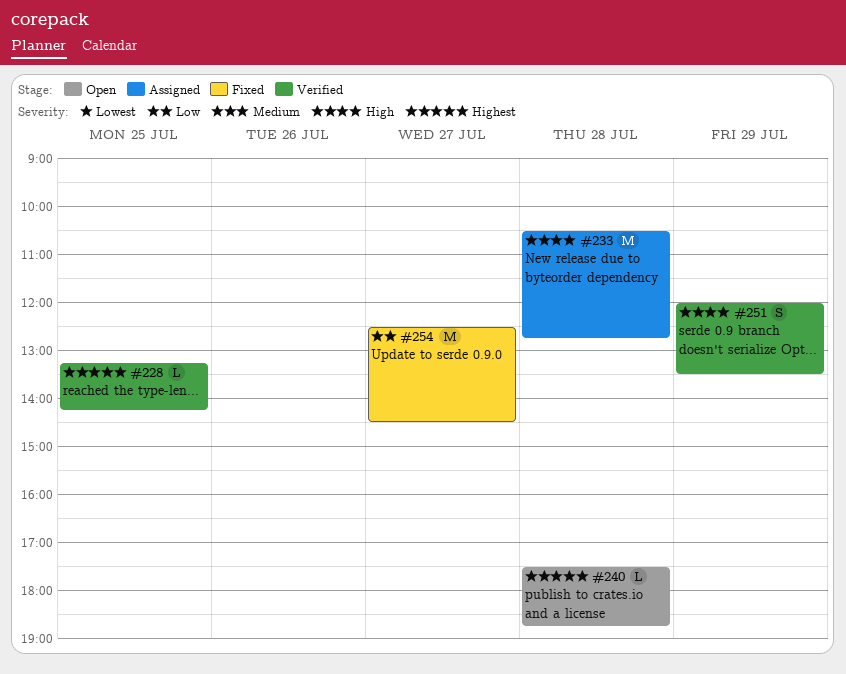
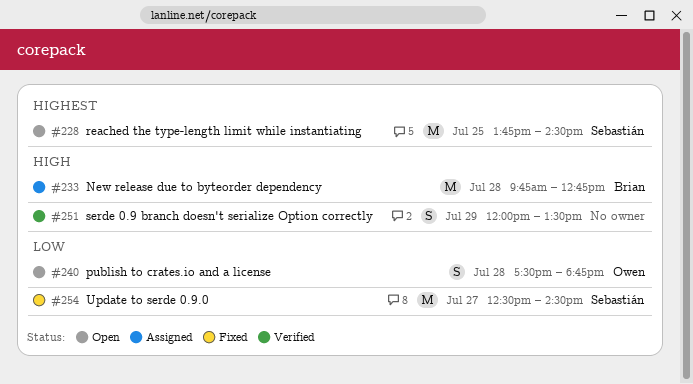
#228, status: Verified -> Open
#228, estimate: L -> M
#228, begins: 13:15 -> 13:45
#228, ends: 14:15 -> 14:30
#233, begins: 10:30 -> 09:45
#240, priority: Highest -> Low
#240, estimate: L -> S

